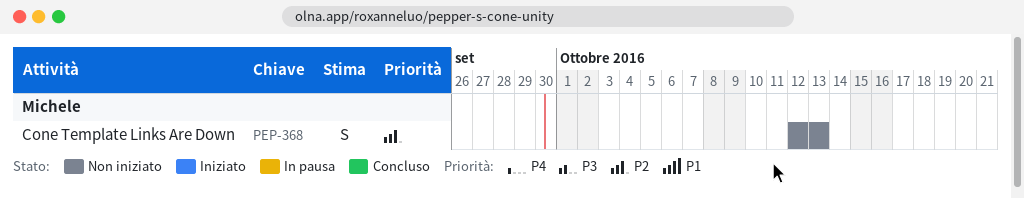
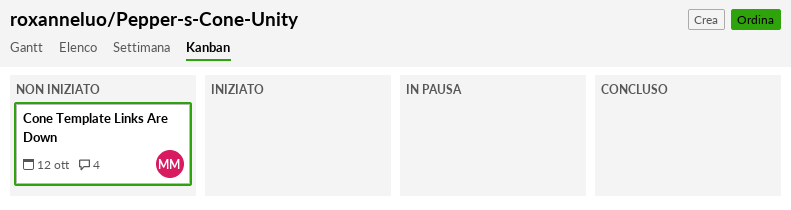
Cone Template Links Are Down, due: Oct 13 -> Oct 12

